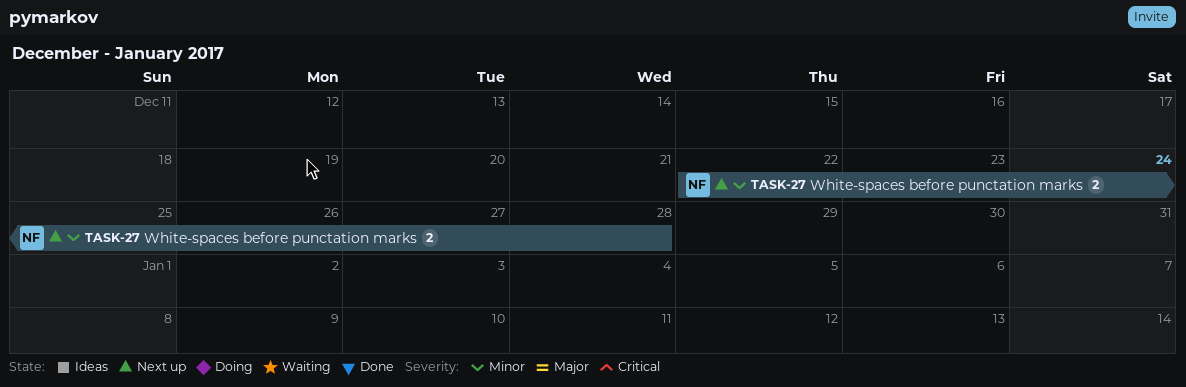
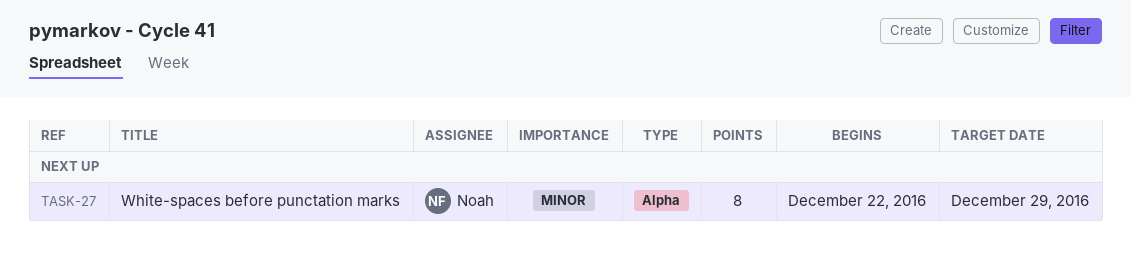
TASK-27, estimate: 2 -> 8
TASK-27, due: Dec 28 -> Dec 29

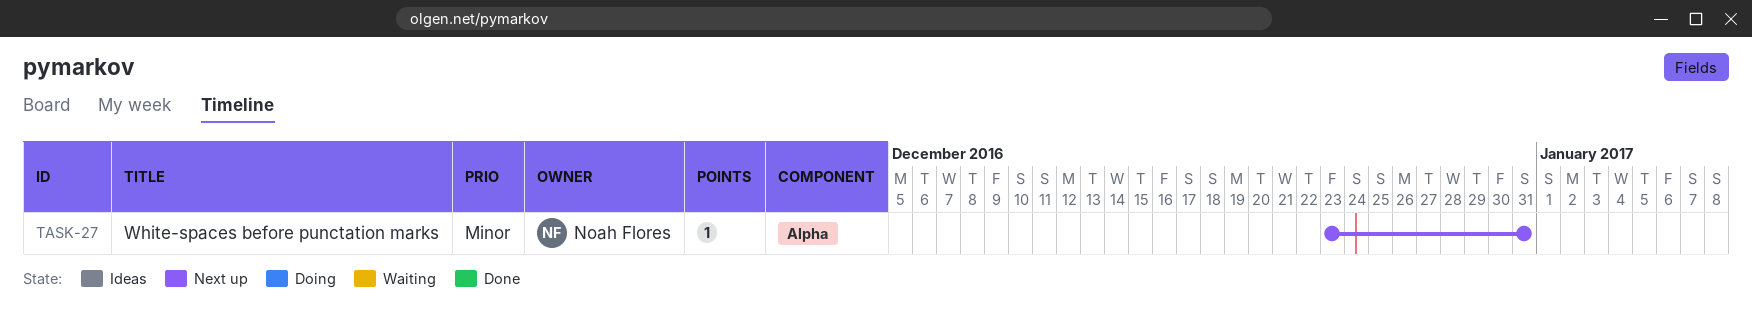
TASK-27, estimate: 8 -> 1
TASK-27, start: Dec 22 -> Dec 23
TASK-27, due: Dec 29 -> Dec 31

